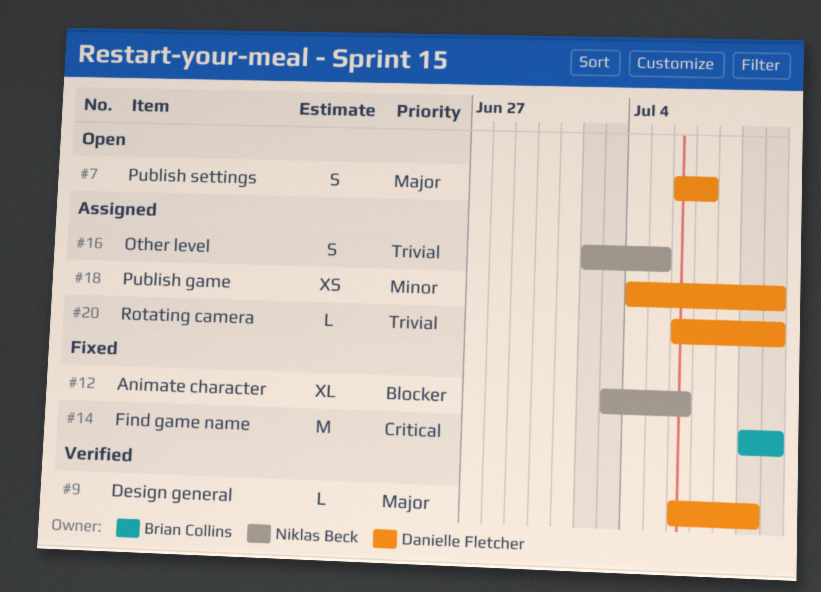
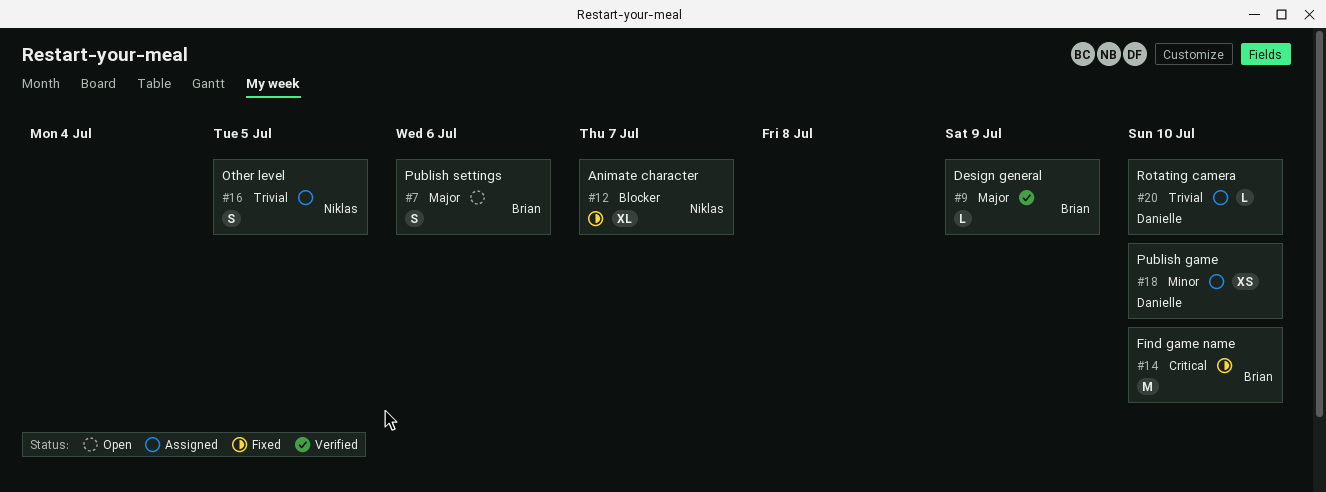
#7, owner: Danielle Fletcher -> Brian Collins
#7, due: Jul 7 -> Jul 6
#9, owner: Danielle Fletcher -> Brian Collins
#12, due: Jul 6 -> Jul 7

